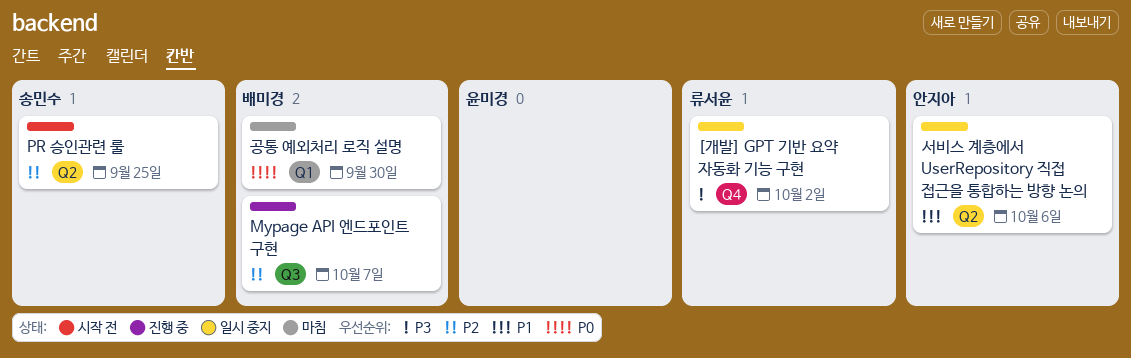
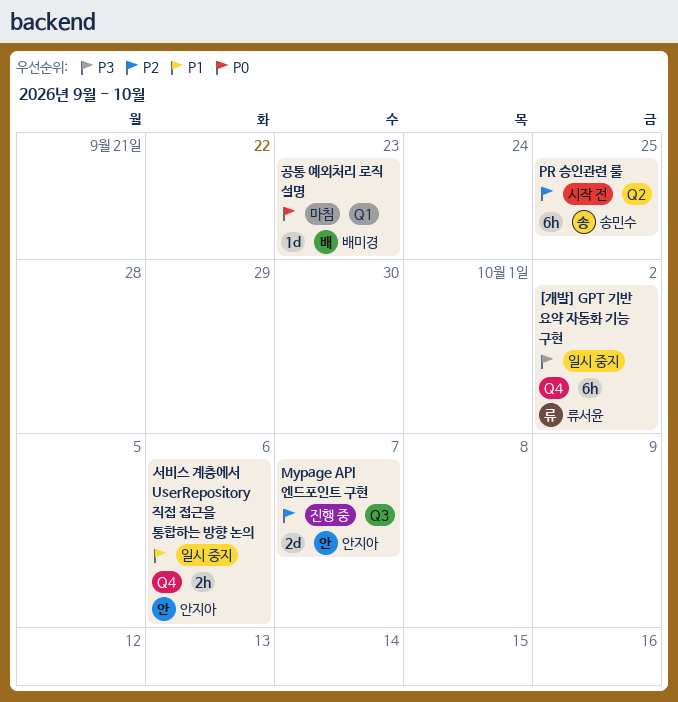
Mypage API 엔드포인트 구현, owner: 배미경 -> 안지아
공통 예외처리 로직 설명, due: Sep 30 -> Sep 23
서비스 계층에서 UserRepository 직접 접근을 통합하는 방향 논의, label: Q2 -> Q4

